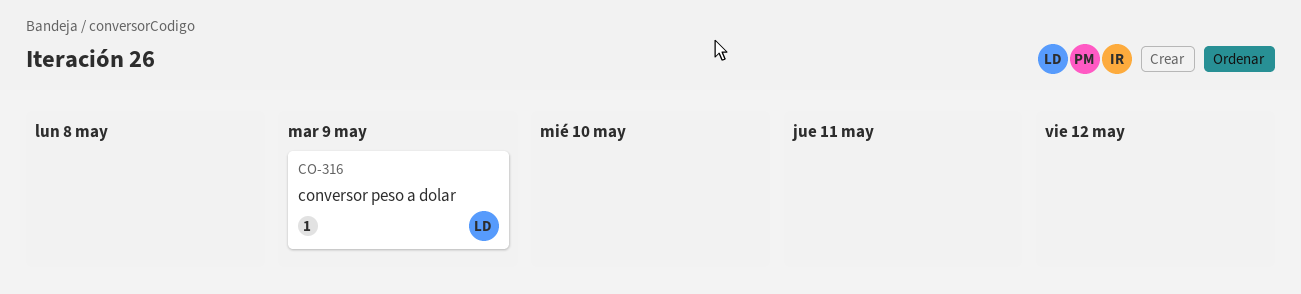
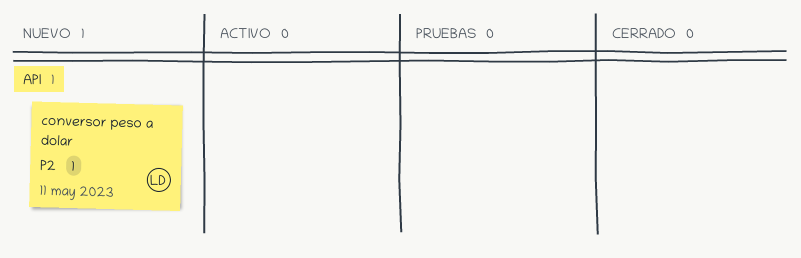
conversor peso a dolar, due: May 9 -> May 11

